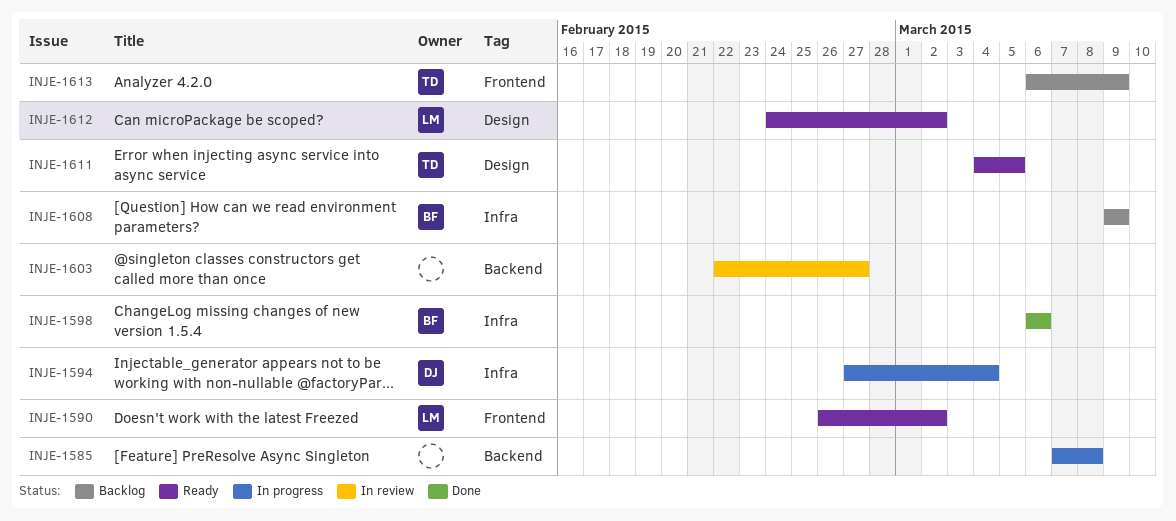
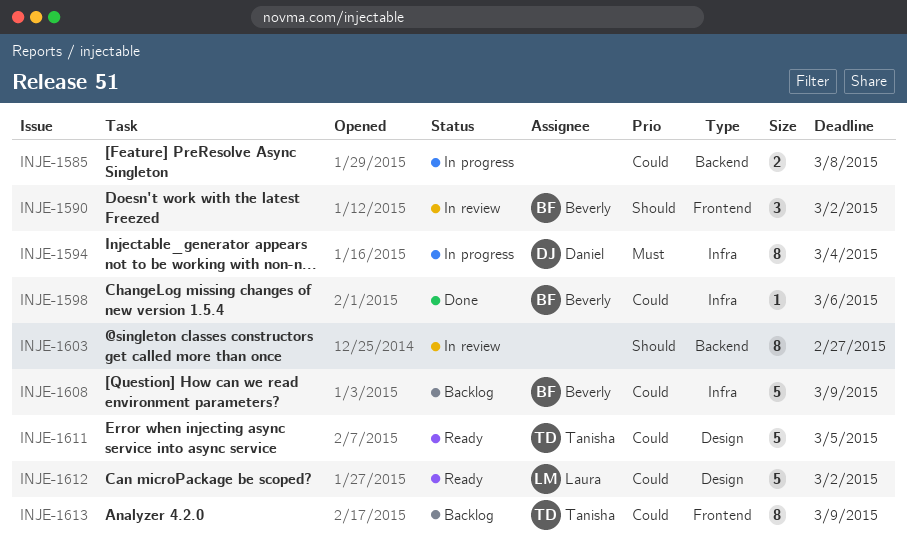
INJE-1590, status: Ready -> In review
INJE-1590, owner: Laura -> Beverly

